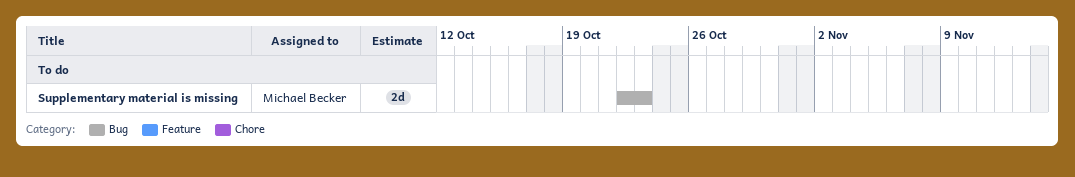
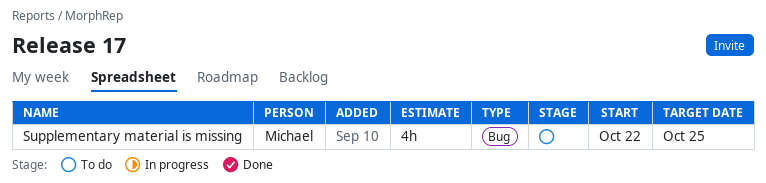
Supplementary material is missing, estimate: 2d -> 4h
Supplementary material is missing, due: Oct 23 -> Oct 25

